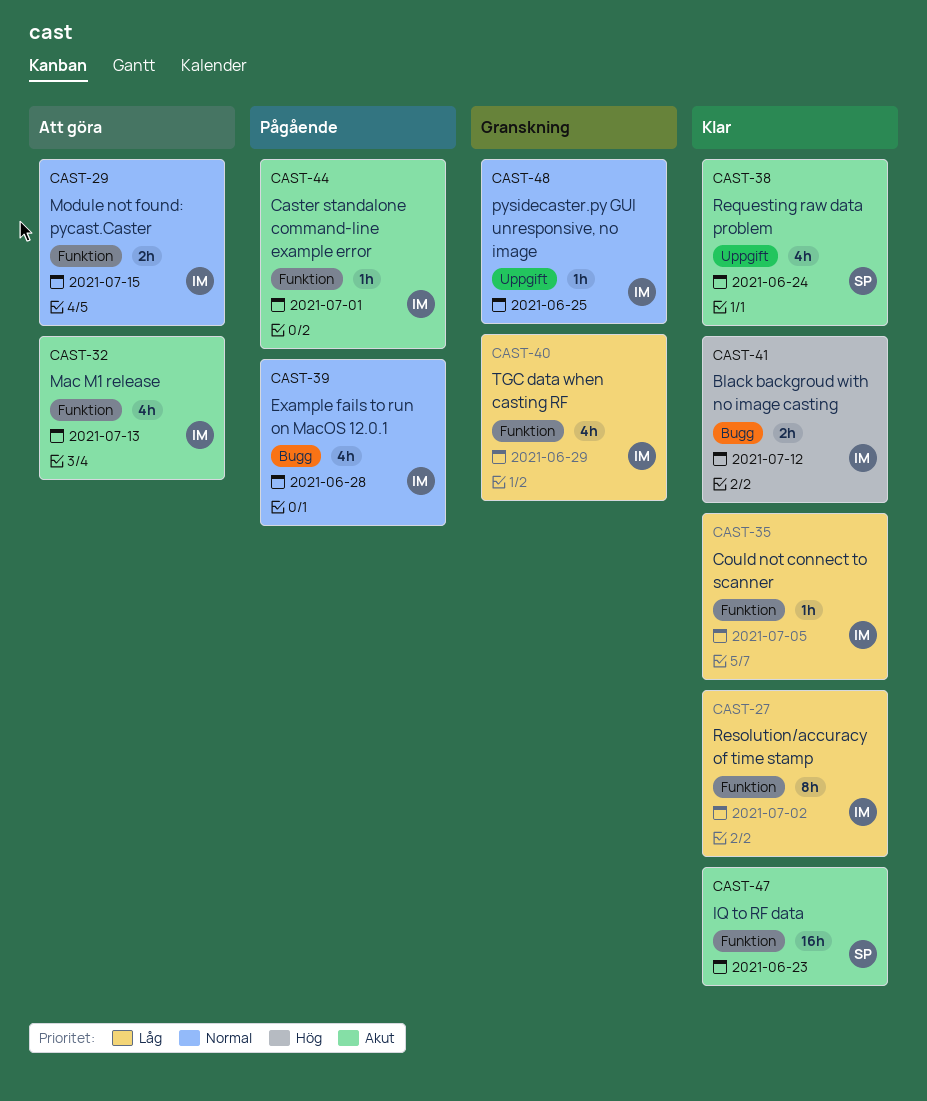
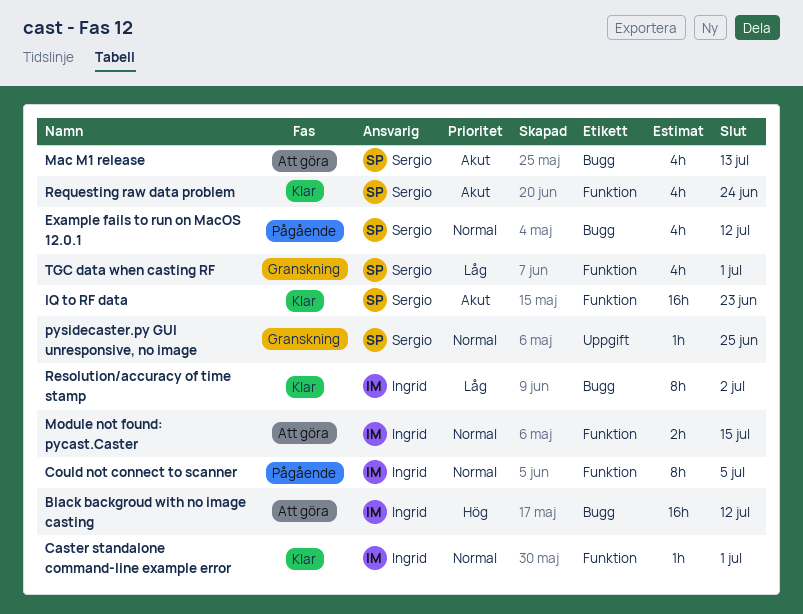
Black backgroud with no image casting, status: Klar -> Att göra
Black backgroud with no image casting, estimate: 2h -> 16h
Caster standalone command-line example error, status: Pågående -> Klar
Caster standalone command-line example error, priority: Akut -> Normal
Could not connect to scanner, status: Klar -> Pågående
Could not connect to scanner, priority: Låg -> Normal
Could not connect to scanner, estimate: 1h -> 8h
Example fails to run on MacOS 12.0.1, owner: Ingrid -> Sergio
Example fails to run on MacOS 12.0.1, due: Jun 28 -> Jul 12
Mac M1 release, owner: Ingrid -> Sergio
Mac M1 release, label: Funktion -> Bugg
pysidecaster.py GUI unresponsive, no image, owner: Ingrid -> Sergio
Requesting raw data problem, label: Uppgift -> Funktion
Resolution/accuracy of time stamp, label: Funktion -> Bugg
TGC data when casting RF, owner: Ingrid -> Sergio
TGC data when casting RF, due: Jun 29 -> Jul 1

